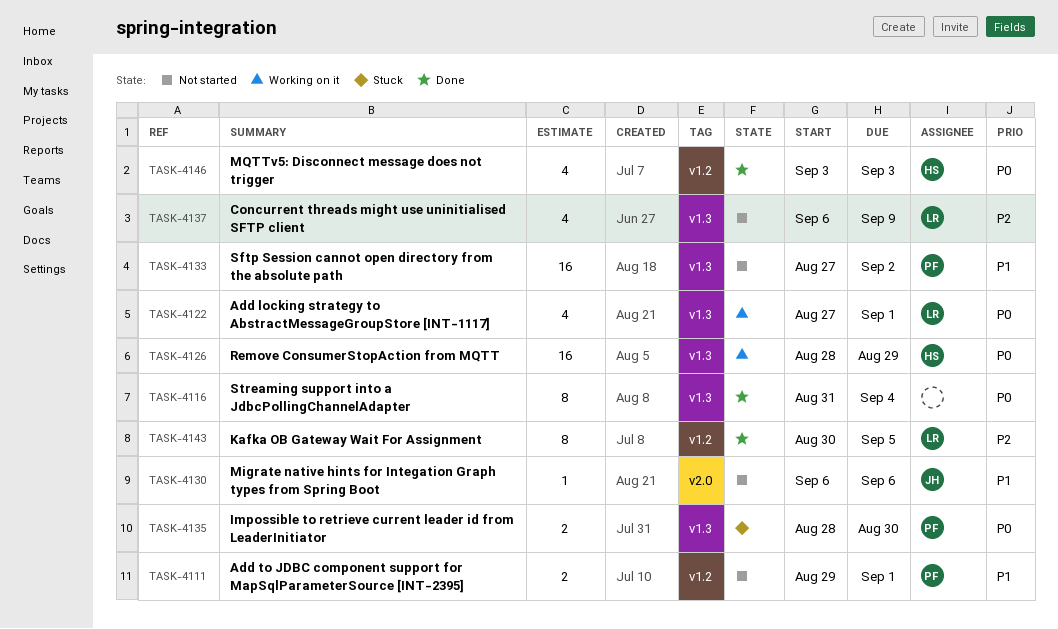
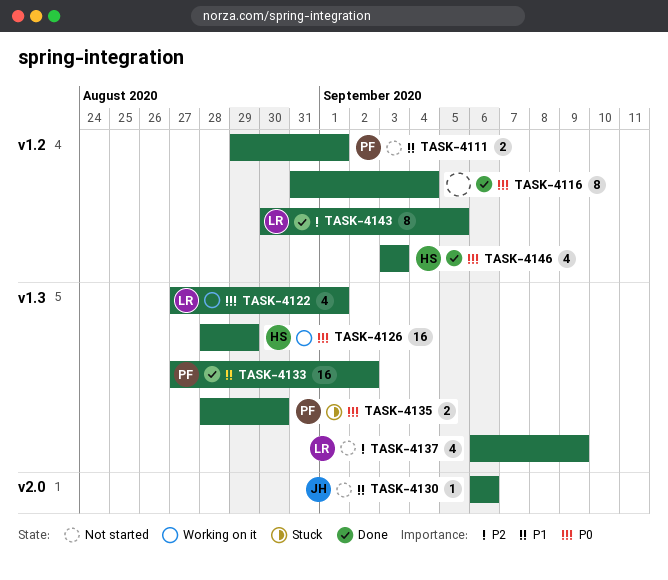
TASK-4116, label: v1.3 -> v1.2
TASK-4133, status: Not started -> Done

